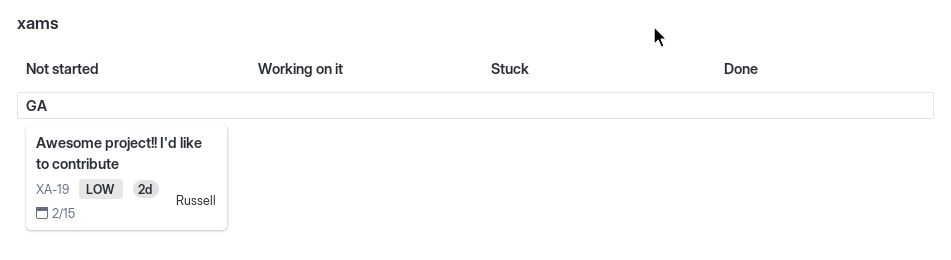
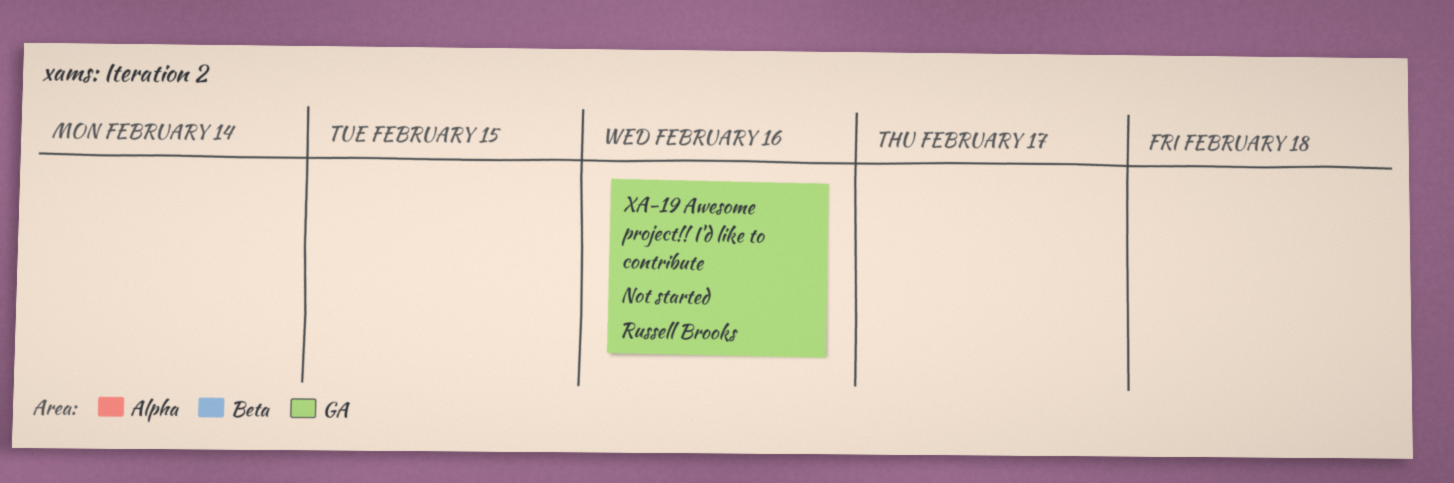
XA-19, due: Feb 15 -> Feb 16

